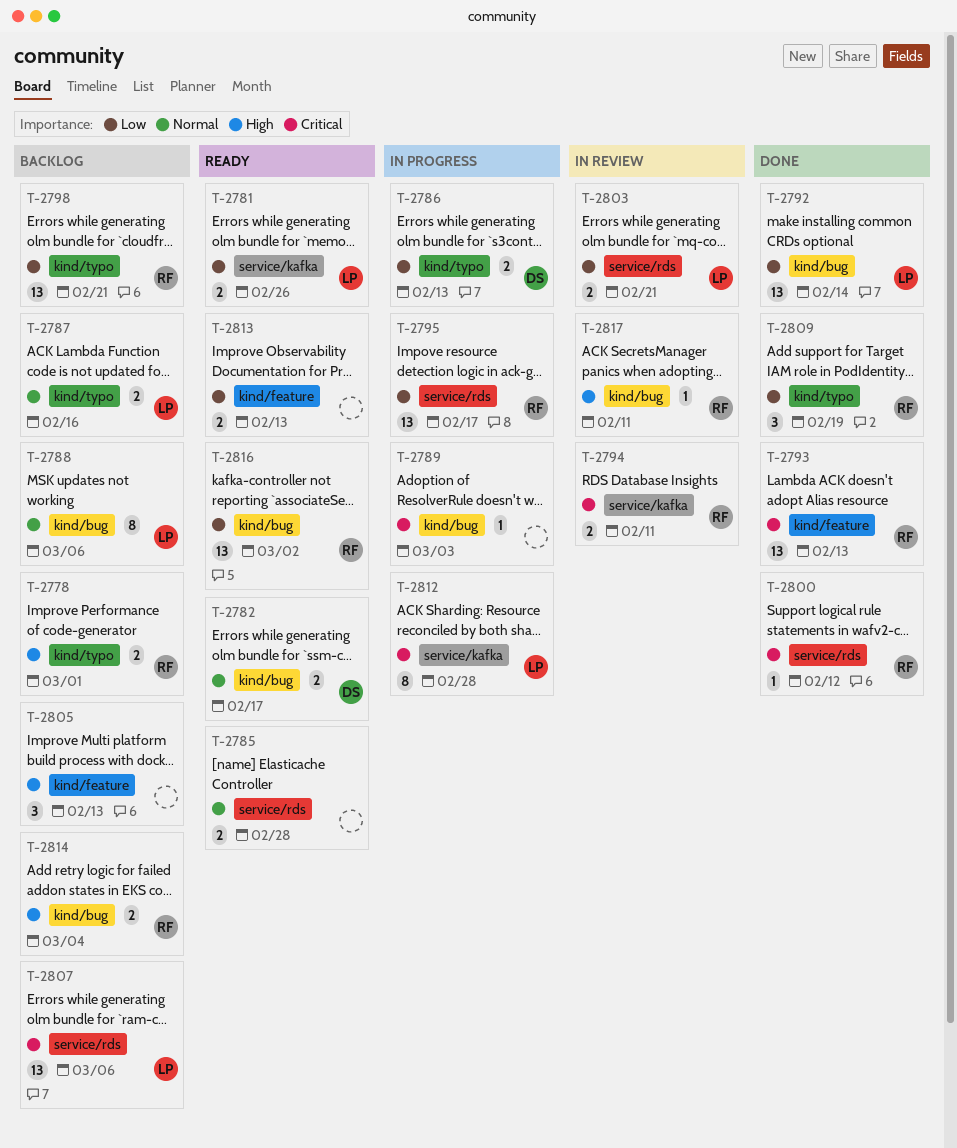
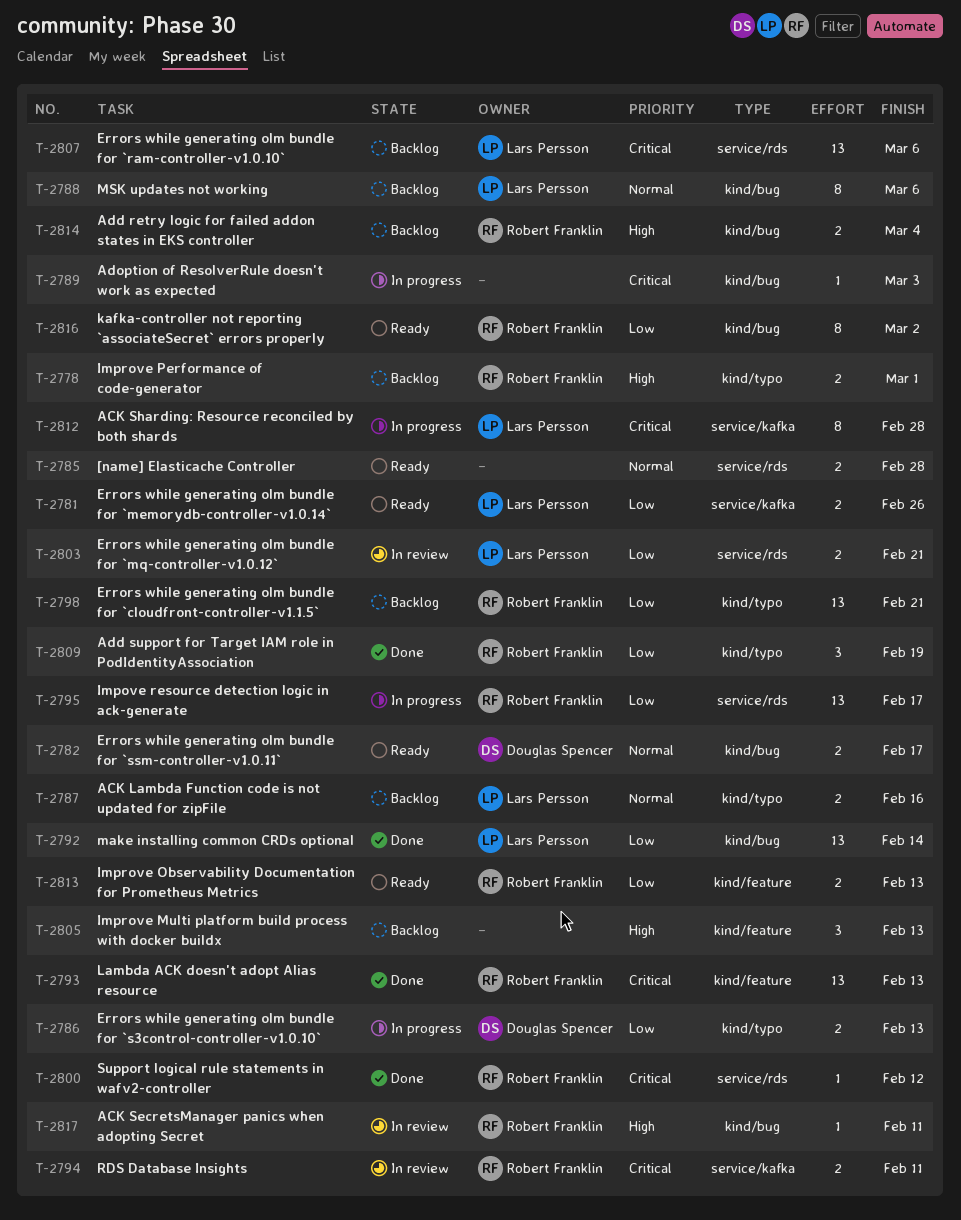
T-2813, owner: none -> Robert Franklin
T-2816, estimate: 13 -> 8

